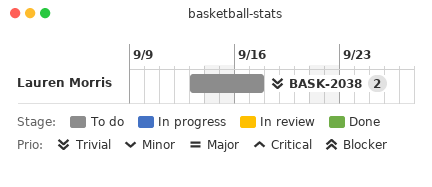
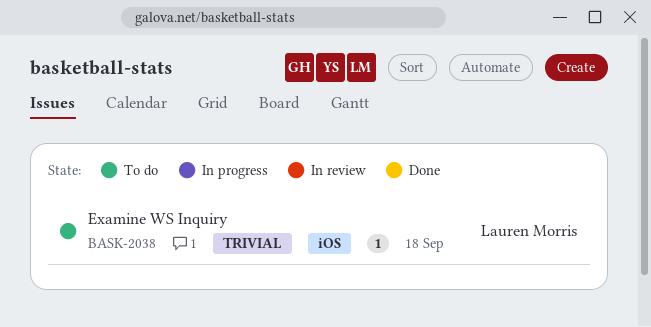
BASK-2038, estimate: 2 -> 1
BASK-2038, due: Sep 17 -> Sep 18

